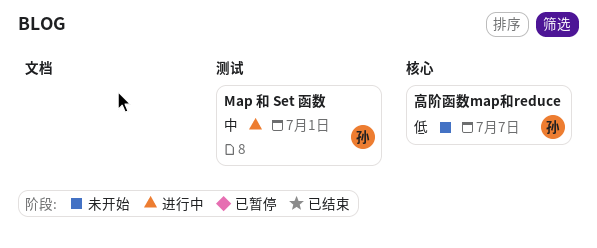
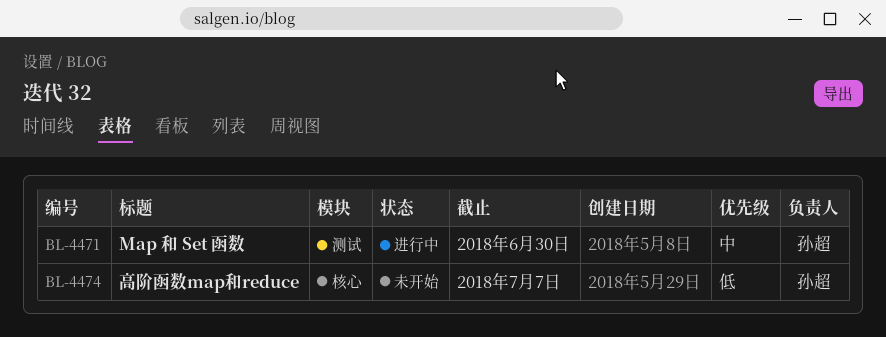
Map 和 Set 函数, due: Jul 1 -> Jun 30

